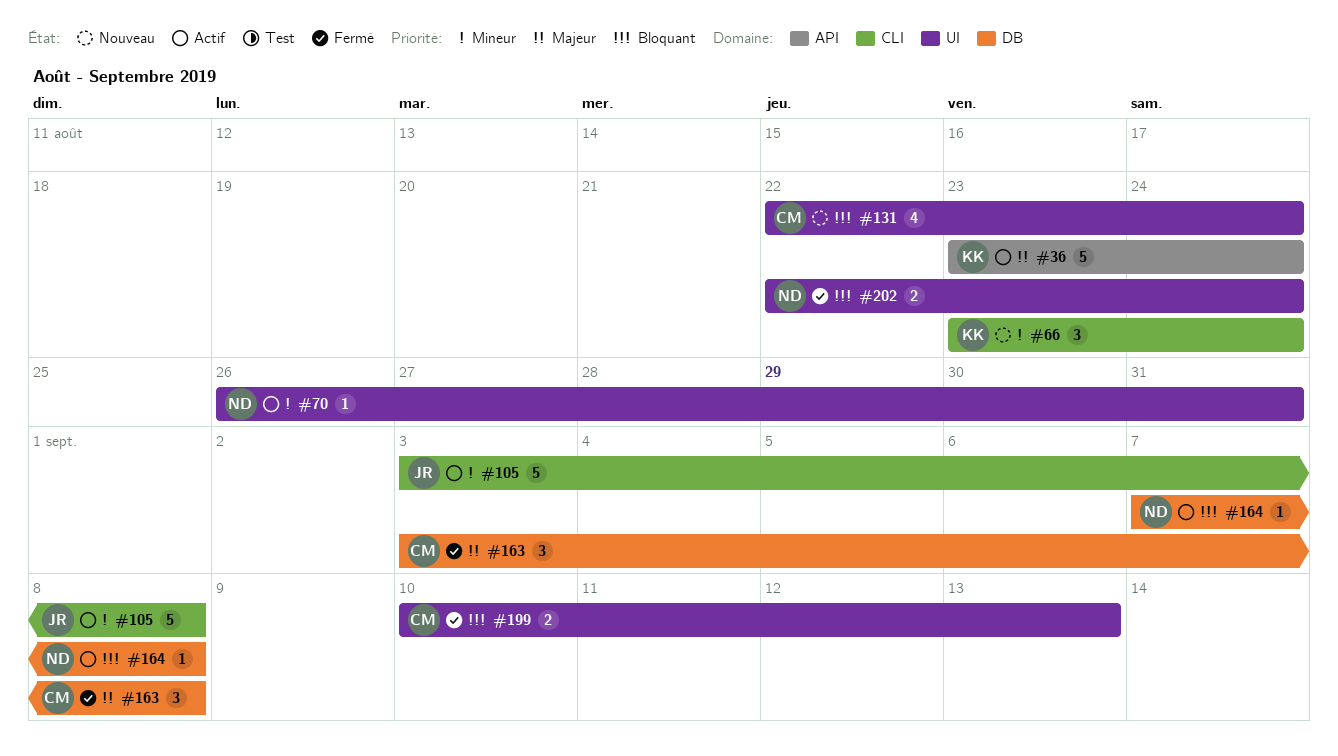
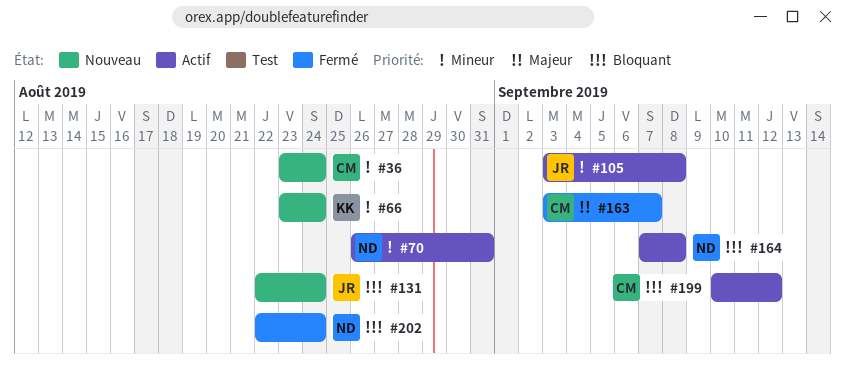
#36, status: Actif -> Nouveau
#36, owner: KK -> CM
#36, priority: Majeur -> Mineur
#131, owner: CM -> JR
#163, due: Sep 8 -> Sep 7
#199, status: Fermé -> Actif
#199, due: Sep 13 -> Sep 12

